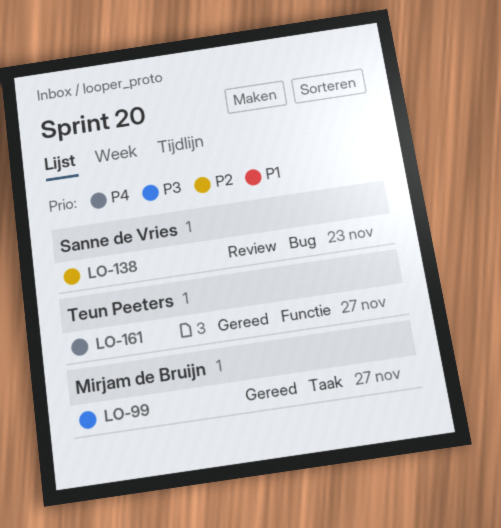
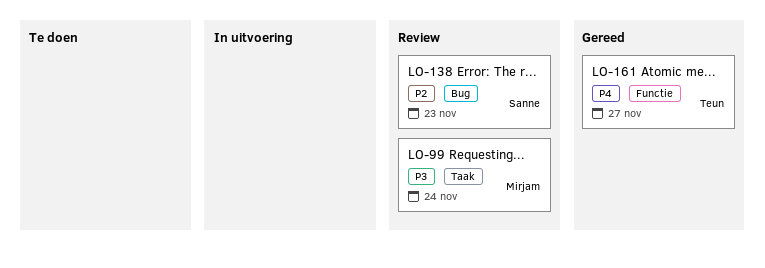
LO-99, status: Gereed -> Review
LO-99, due: Nov 27 -> Nov 24

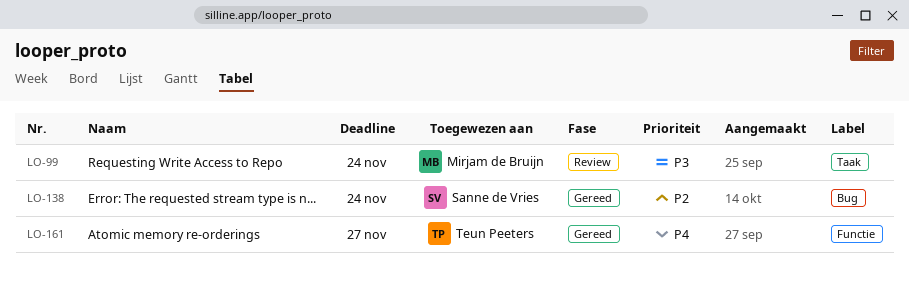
LO-138, status: Review -> Gereed
LO-138, due: Nov 23 -> Nov 24

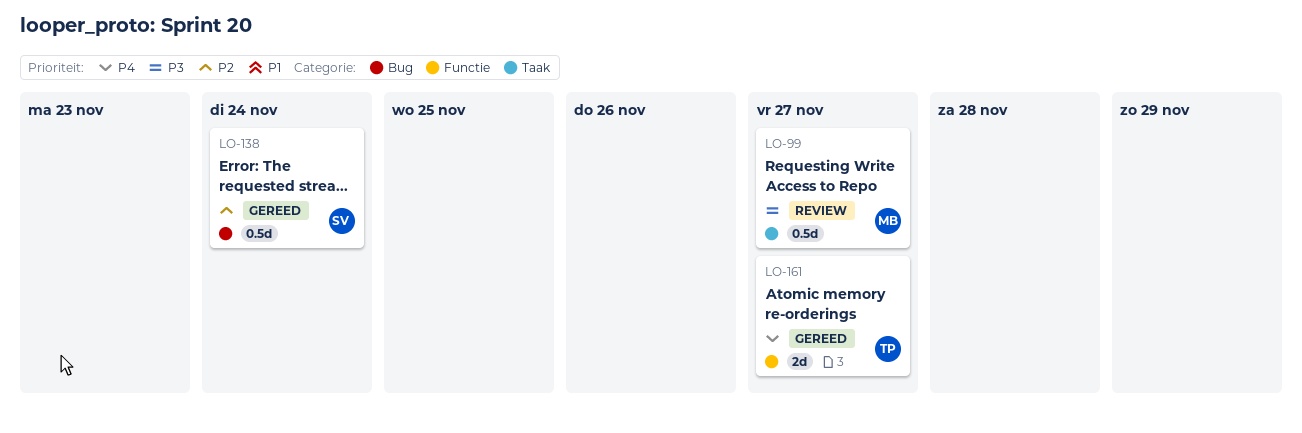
LO-99, due: Nov 24 -> Nov 27

